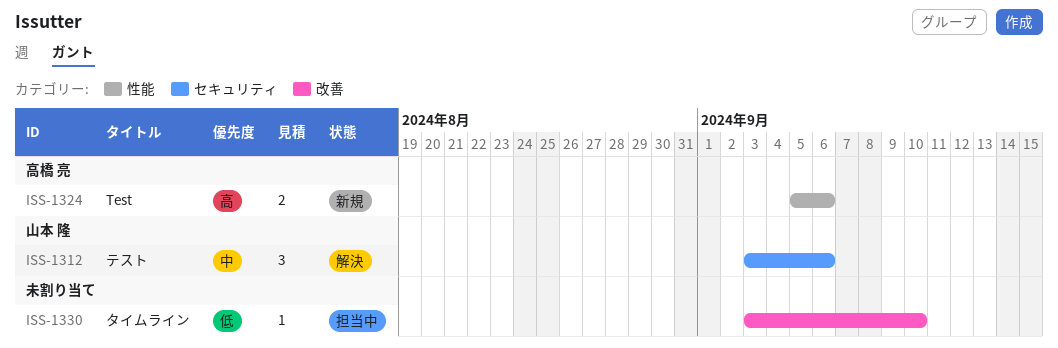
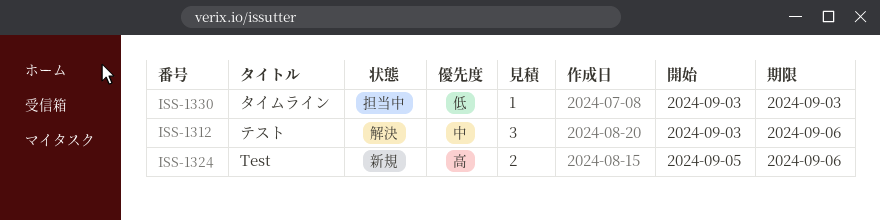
ISS-1330, due: Sep 10 -> Sep 3

